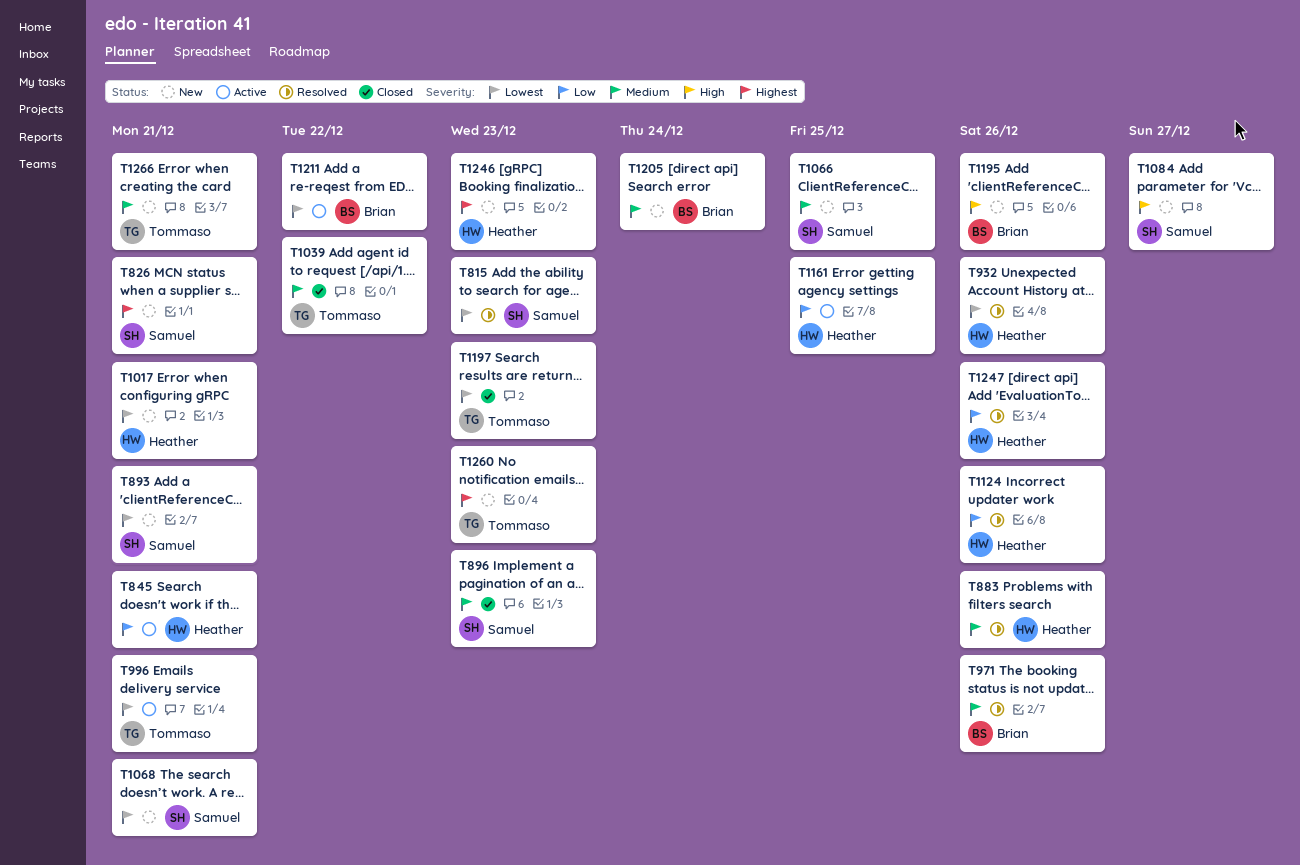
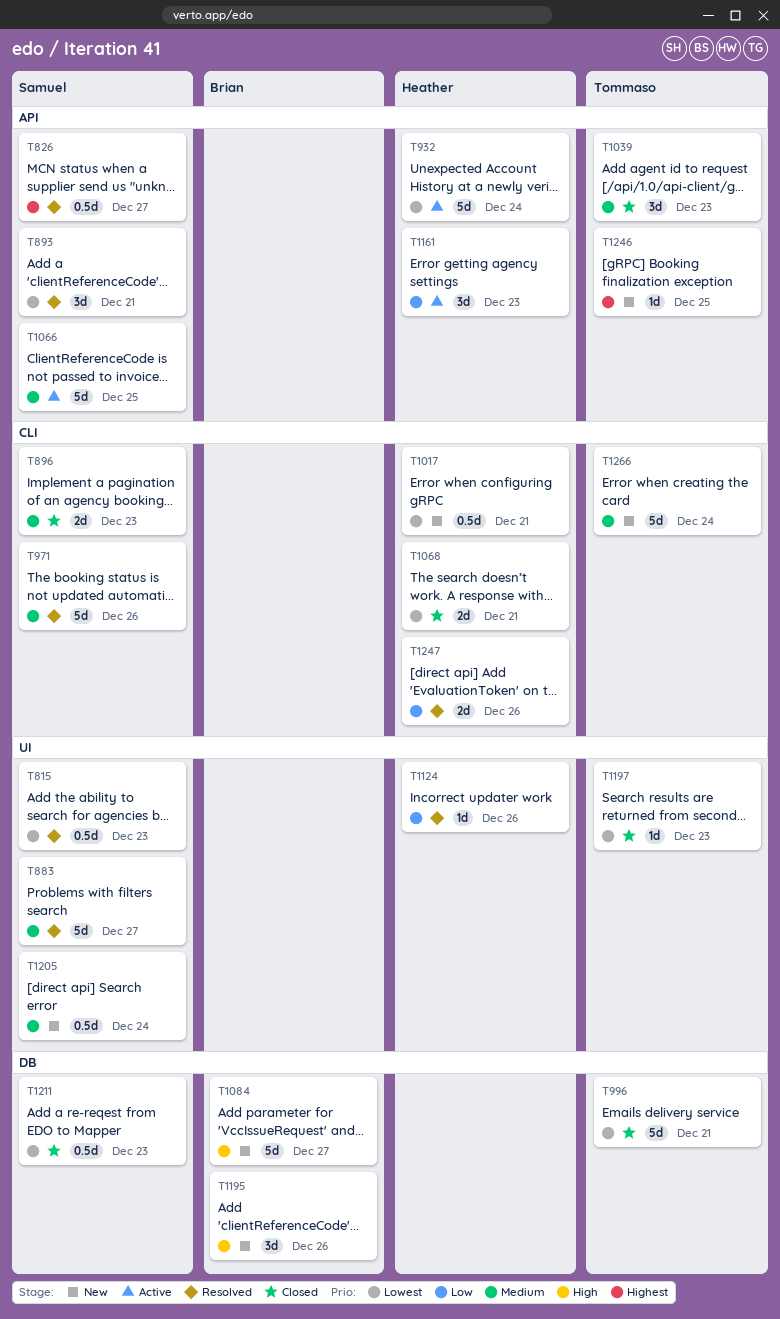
T826, status: New -> Resolved
T826, due: Dec 21 -> Dec 27
T845: present -> none
T883, owner: Heather -> Samuel
T883, due: Dec 26 -> Dec 27
T893, status: New -> Resolved
T932, status: Resolved -> Active
T932, due: Dec 26 -> Dec 24
T971, owner: Brian -> Samuel
T996, status: Active -> Closed
T1039, due: Dec 22 -> Dec 23
T1066, status: New -> Active
T1068, status: New -> Closed
T1068, owner: Samuel -> Heather
T1084, owner: Samuel -> Brian
T1161, due: Dec 25 -> Dec 23
T1205, owner: Brian -> Samuel
T1211, status: Active -> Closed
T1211, owner: Brian -> Samuel
T1211, due: Dec 22 -> Dec 23
T1246, owner: Heather -> Tommaso
T1246, due: Dec 23 -> Dec 25
T1260: present -> none
T1266, due: Dec 21 -> Dec 24

